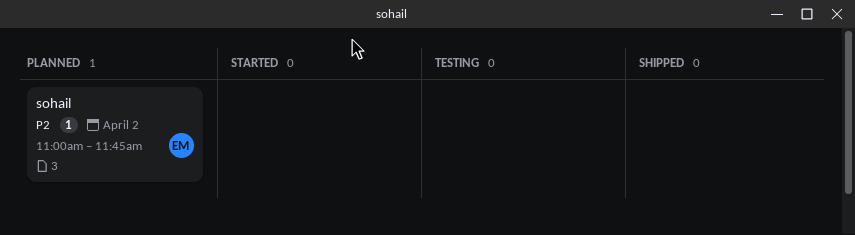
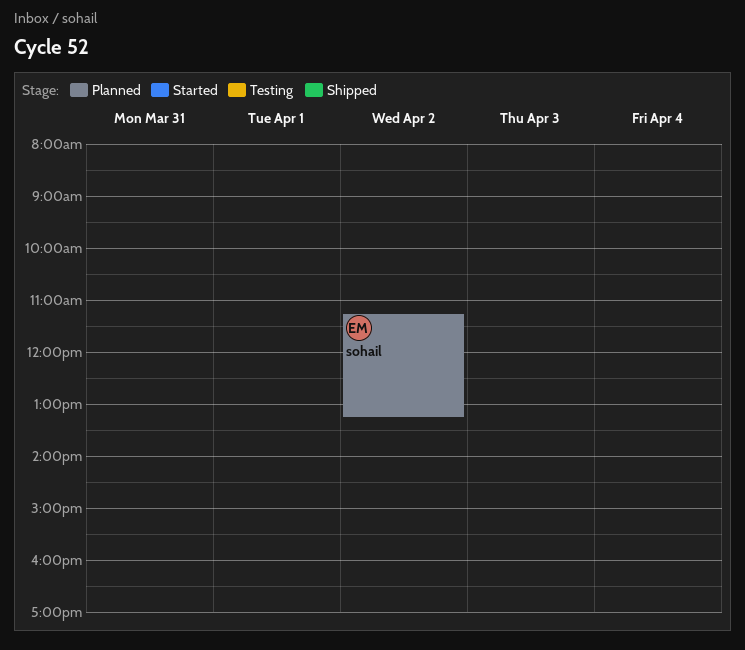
sohail, begins: 11:00 -> 11:15
sohail, ends: 11:45 -> 13:15

